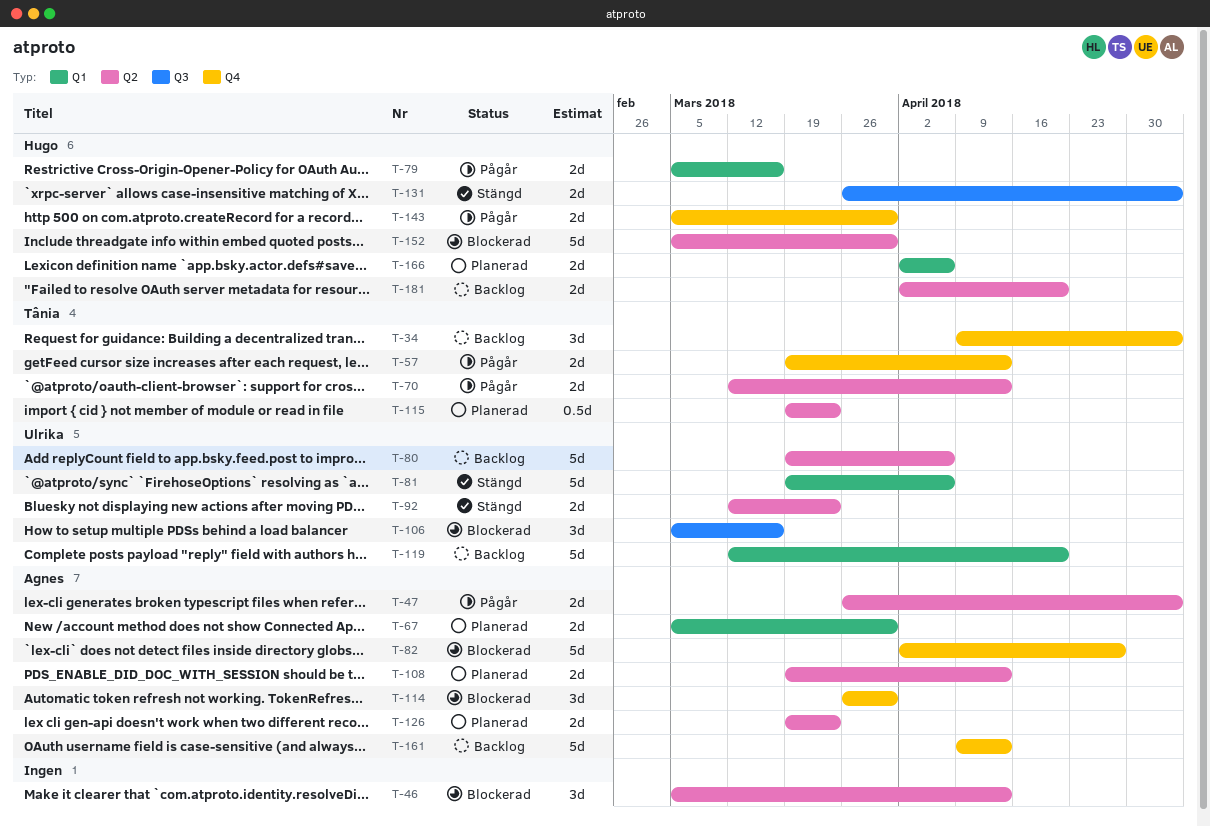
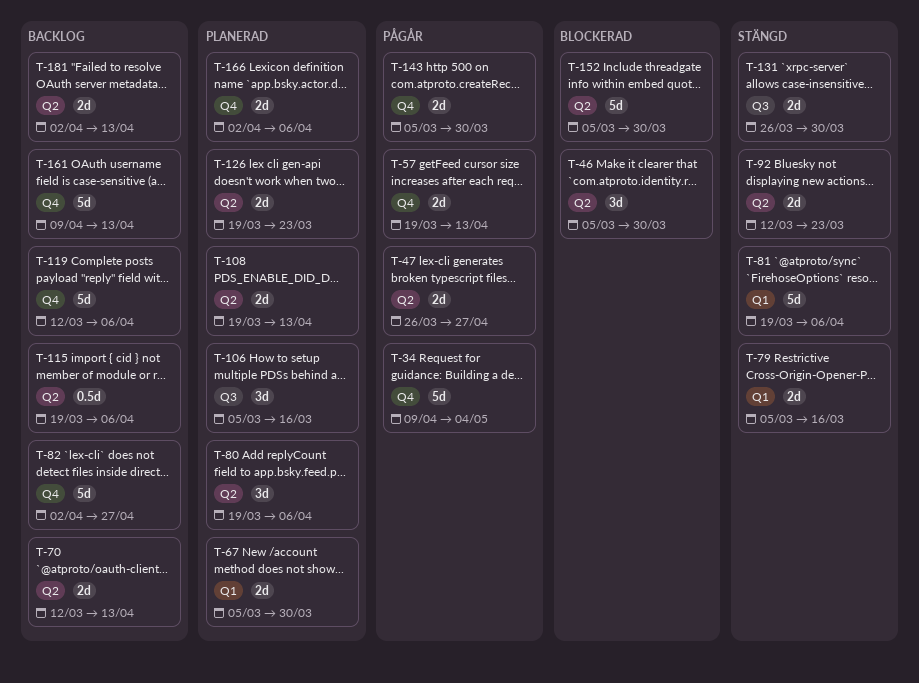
T-34, status: Backlog -> Pågår
T-34, estimate: 3d -> 5d
T-46, due: Apr 13 -> Mar 30
T-47, due: May 4 -> Apr 27
T-70, status: Pågår -> Backlog
T-79, status: Pågår -> Stängd
T-80, status: Backlog -> Planerad
T-80, estimate: 5d -> 3d
T-82, status: Blockerad -> Backlog
T-106, status: Blockerad -> Planerad
T-114: present -> none
T-115, status: Planerad -> Backlog
T-115, due: Mar 23 -> Apr 6
T-119, label: Q1 -> Q4
T-119, due: Apr 20 -> Apr 6
T-131, due: May 4 -> Mar 30
T-166, label: Q1 -> Q4
T-181, due: Apr 20 -> Apr 13

